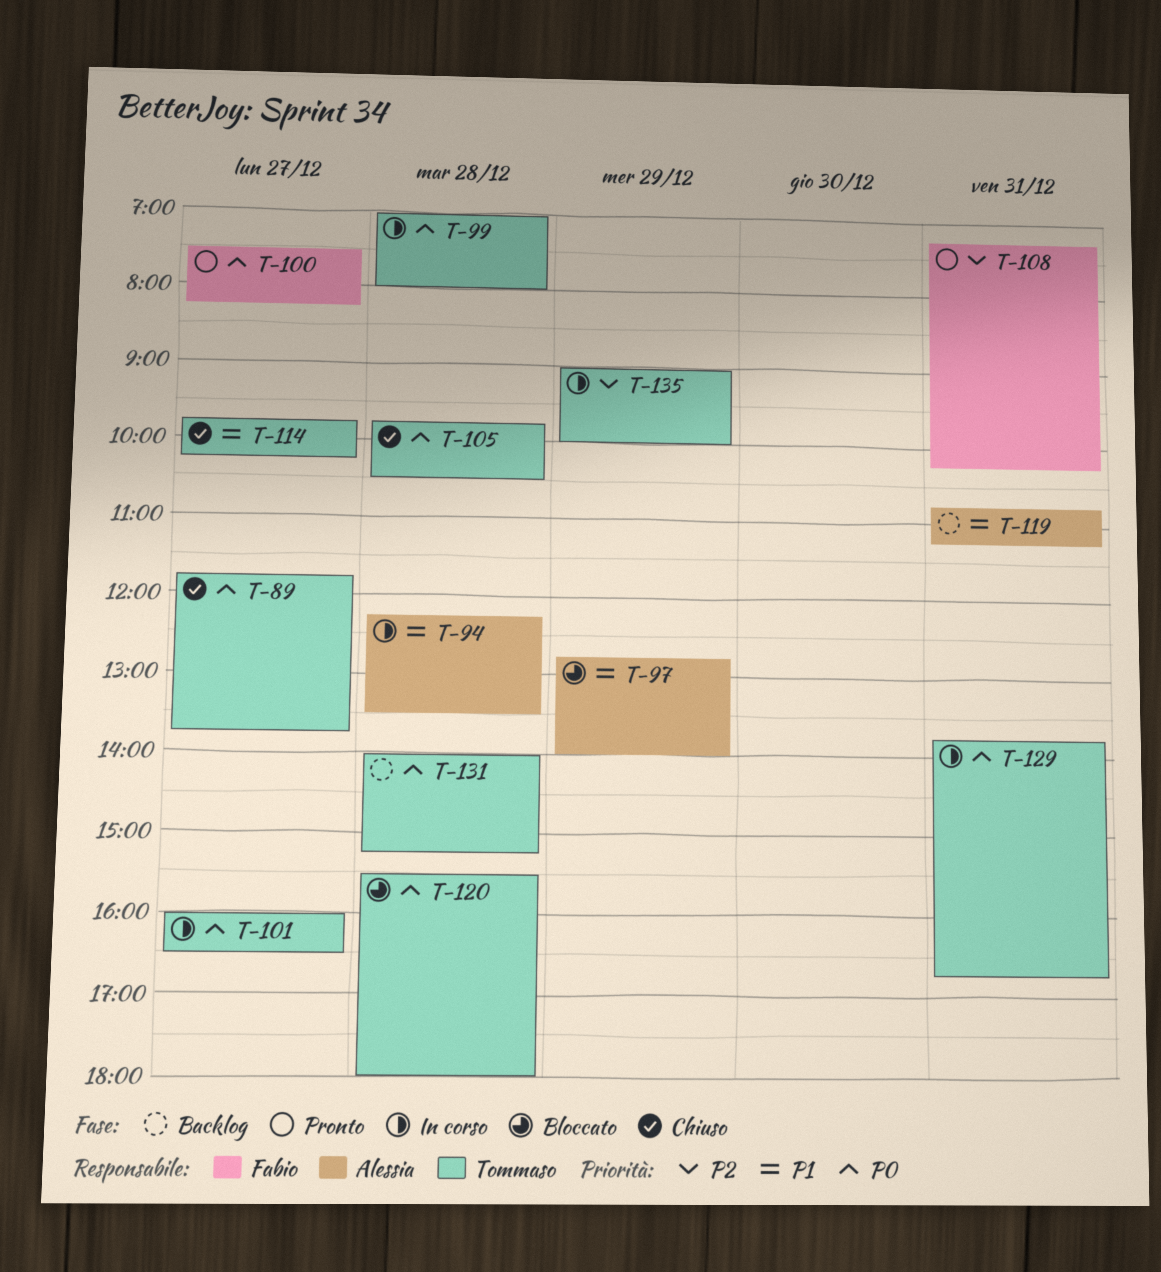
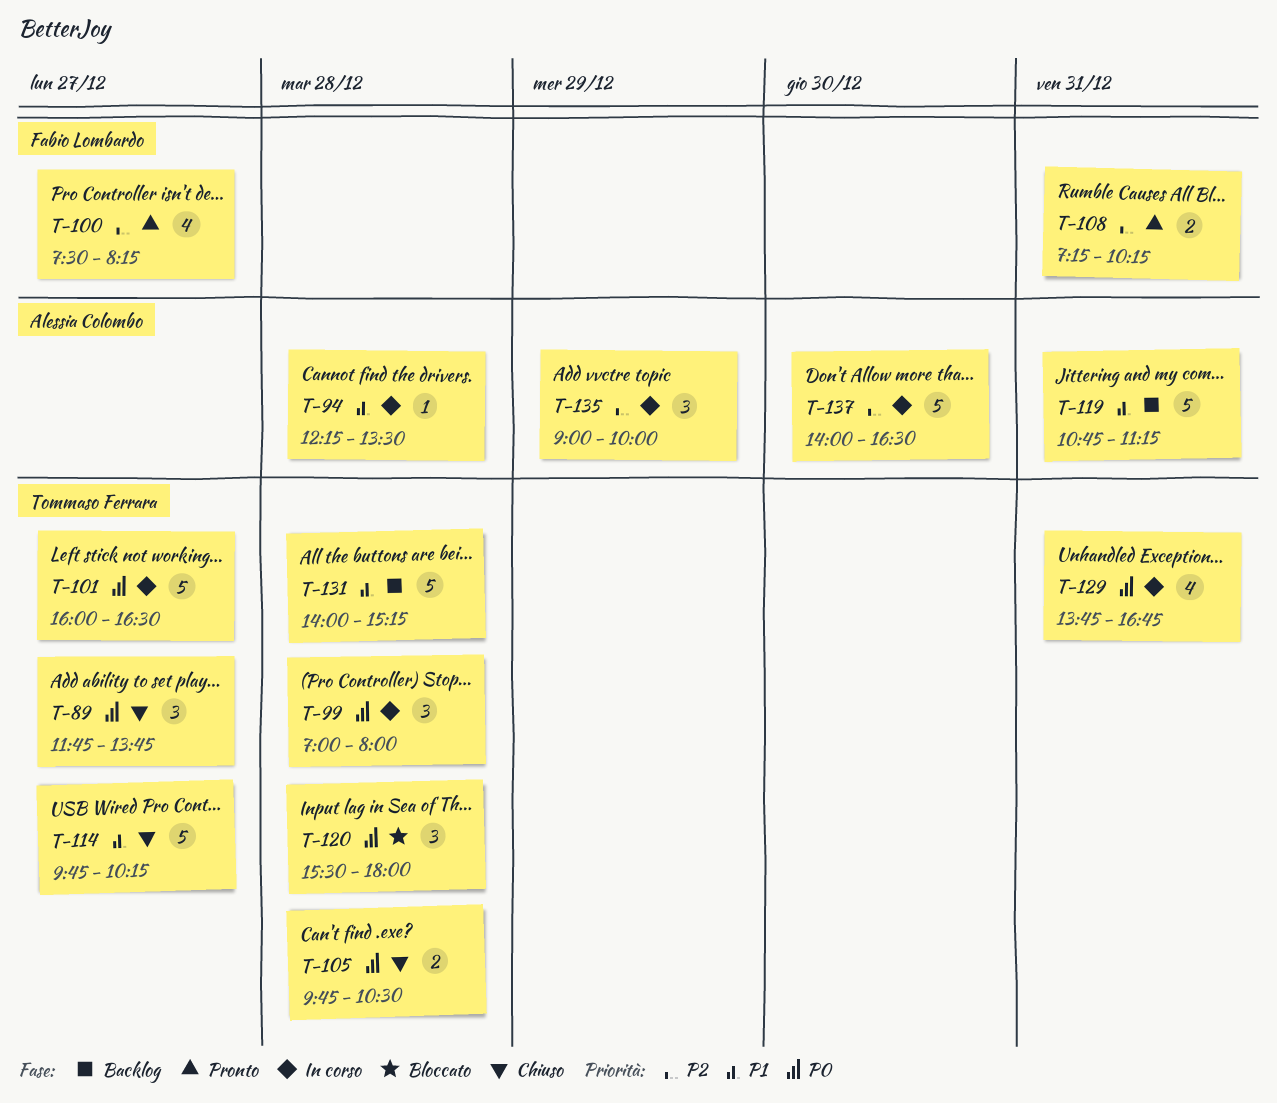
T-97: present -> none
T-100, priority: P0 -> P2
T-131, priority: P0 -> P1
T-135, owner: Tommaso Ferrara -> Alessia Colombo
T-137: none -> present

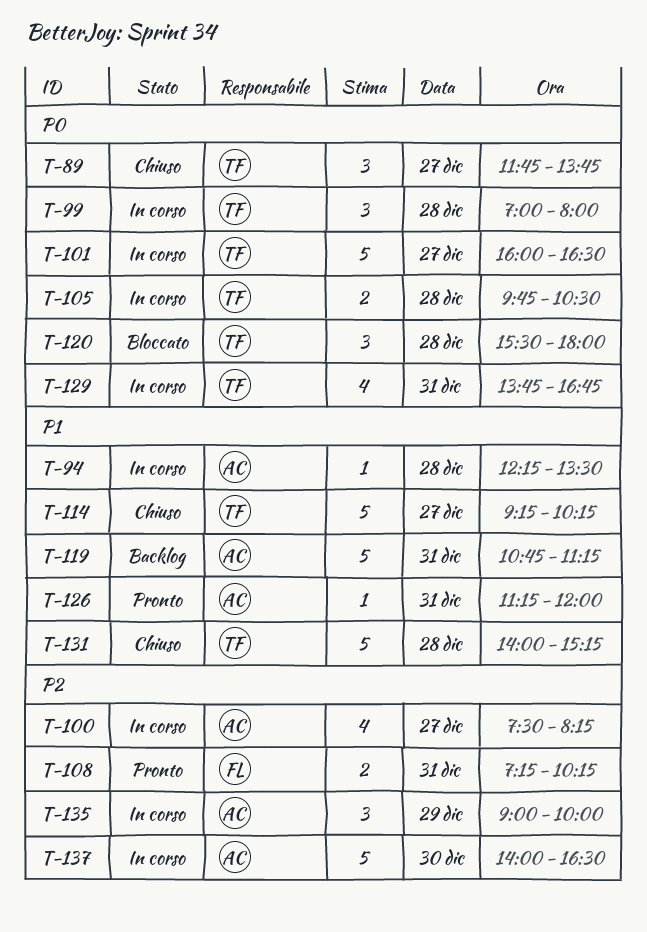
T-100, status: Pronto -> In corso
T-100, owner: Fabio Lombardo -> Alessia Colombo
T-105, status: Chiuso -> In corso
T-114, begins: 09:45 -> 09:15
T-126: none -> present
T-131, status: Backlog -> Chiuso

